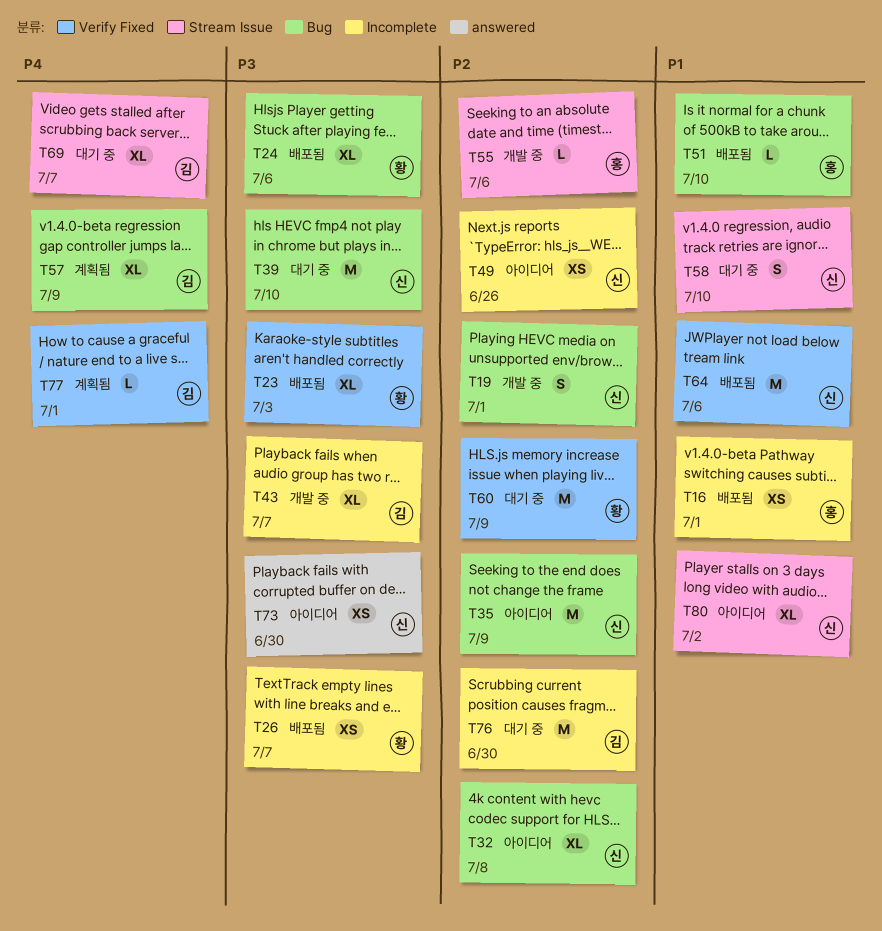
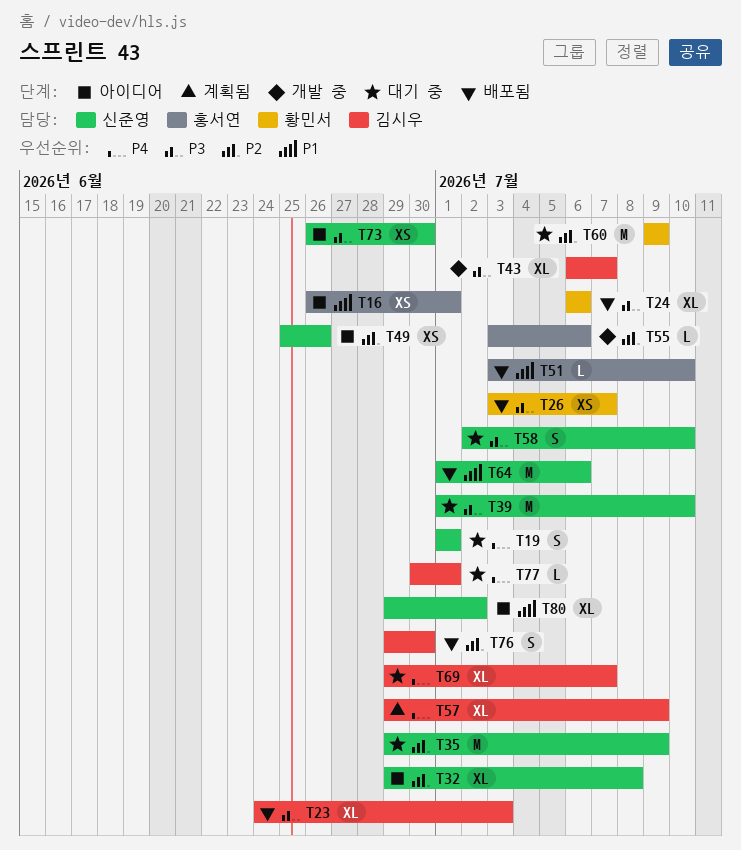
T16, status: 배포됨 -> 아이디어
T19, status: 개발 중 -> 대기 중
T19, priority: P2 -> P4
T23, owner: 황민서 -> 김시우
T35, status: 아이디어 -> 대기 중
T58, priority: P1 -> P3
T76, status: 대기 중 -> 배포됨
T76, estimate: M -> S
T77, status: 계획됨 -> 대기 중

